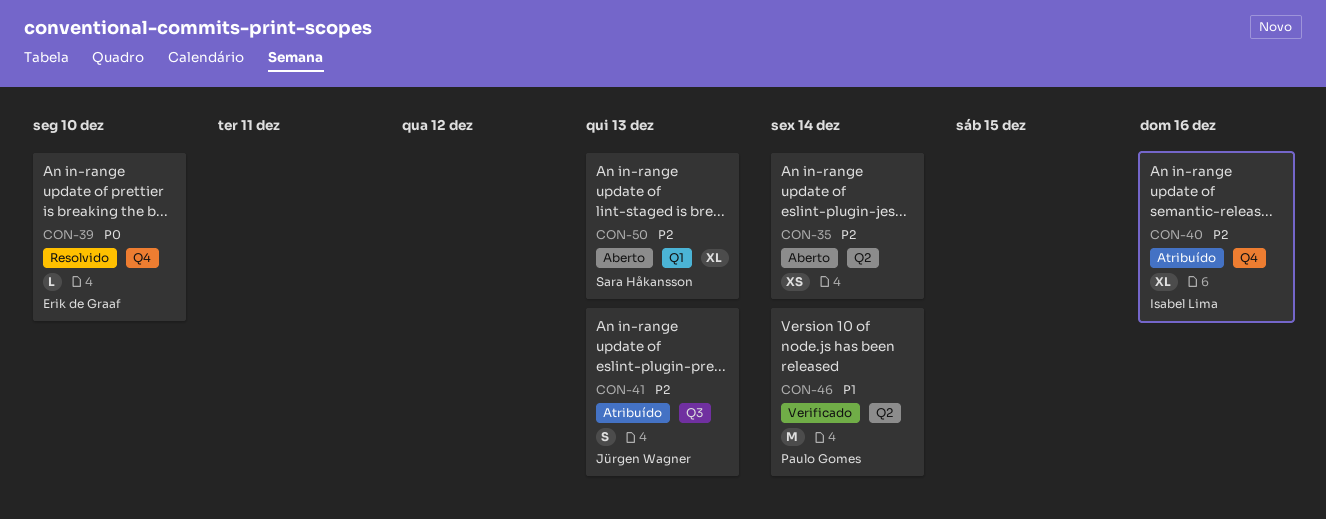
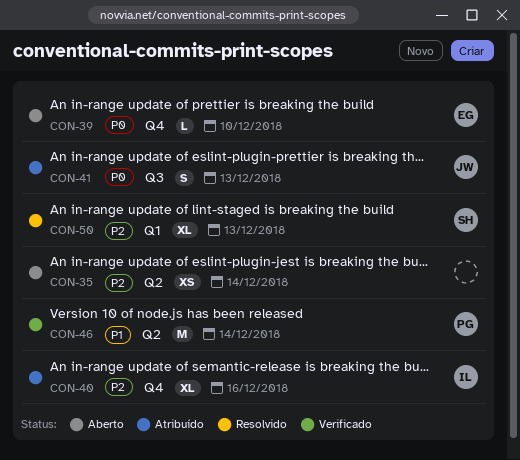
CON-39, status: Resolvido -> Aberto
CON-41, priority: P2 -> P0
CON-50, status: Aberto -> Resolvido

